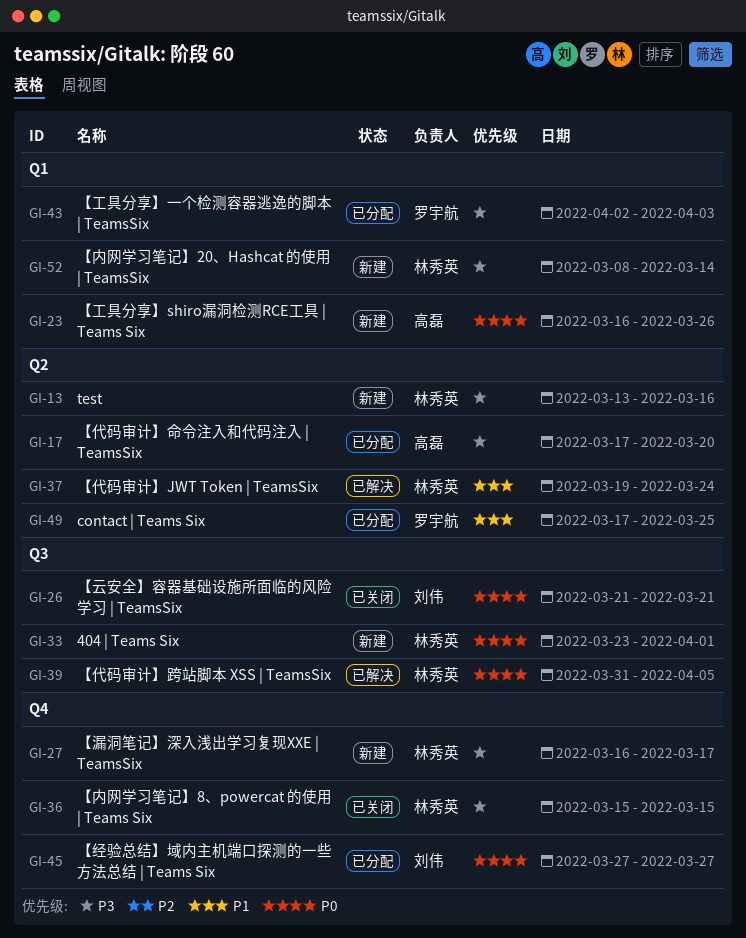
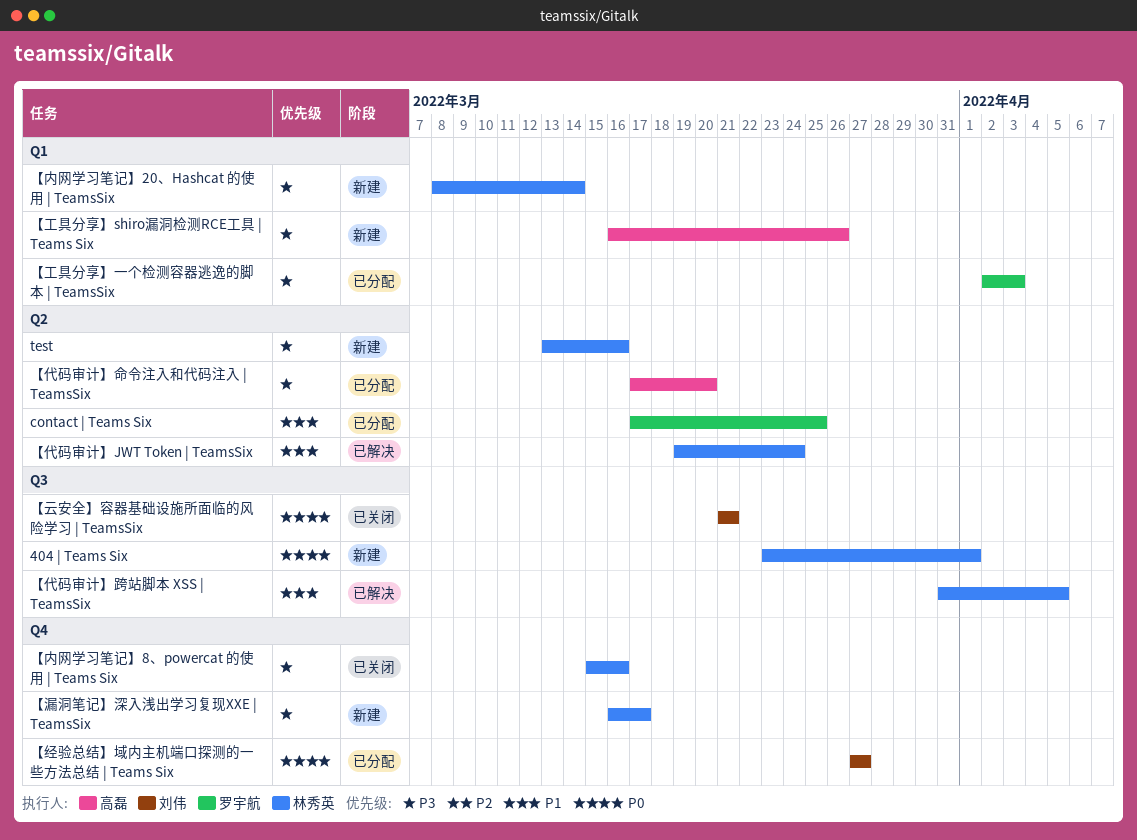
【代码审计】跨站脚本 XSS | TeamsSix, priority: P0 -> P1
【内网学习笔记】8、powercat 的使用 | Teams Six, due: Mar 15 -> Mar 16
【工具分享】shiro漏洞检测RCE工具 | Teams Six, priority: P0 -> P3

